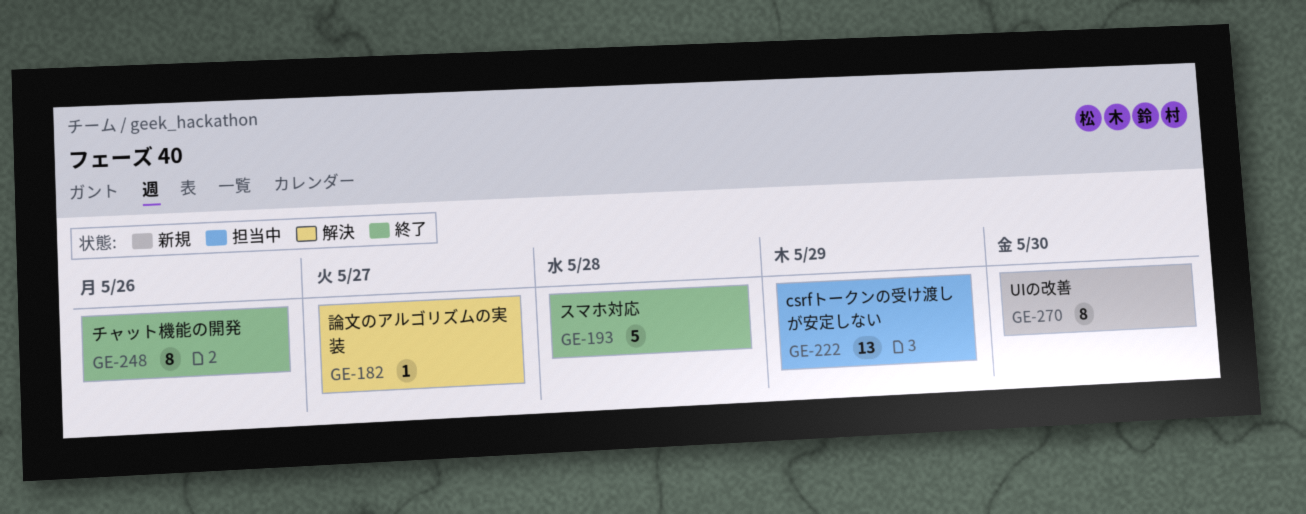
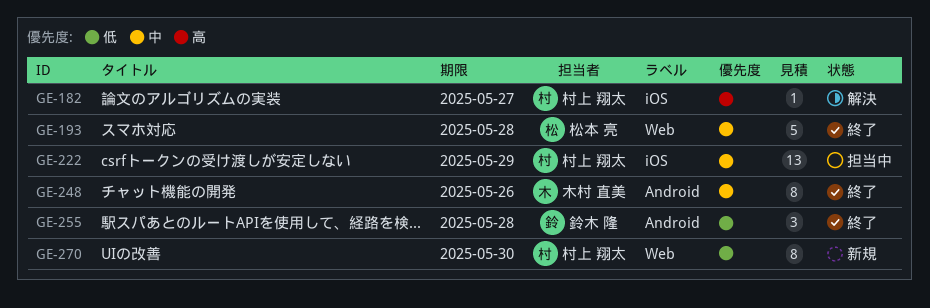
GE-255: none -> present

